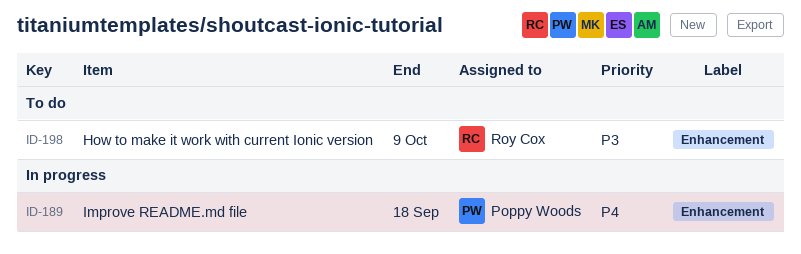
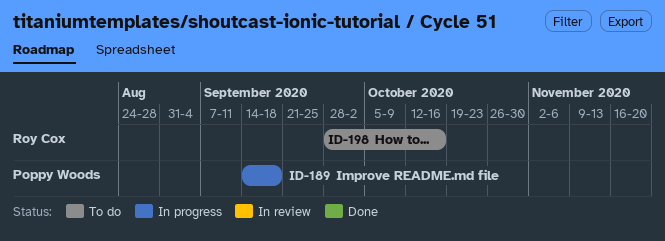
ID-198, due: Oct 9 -> Oct 16

